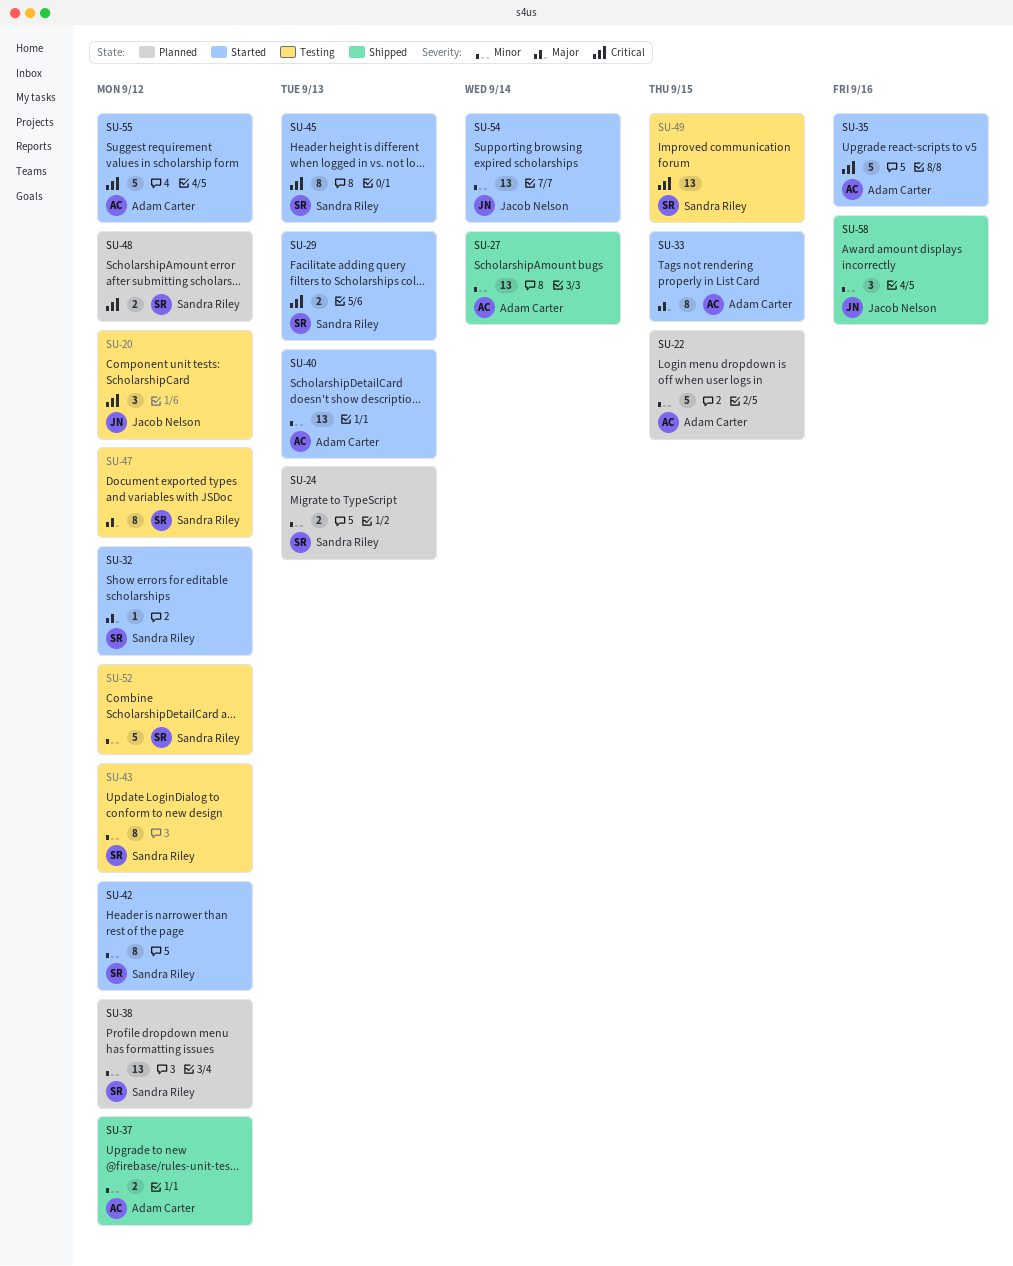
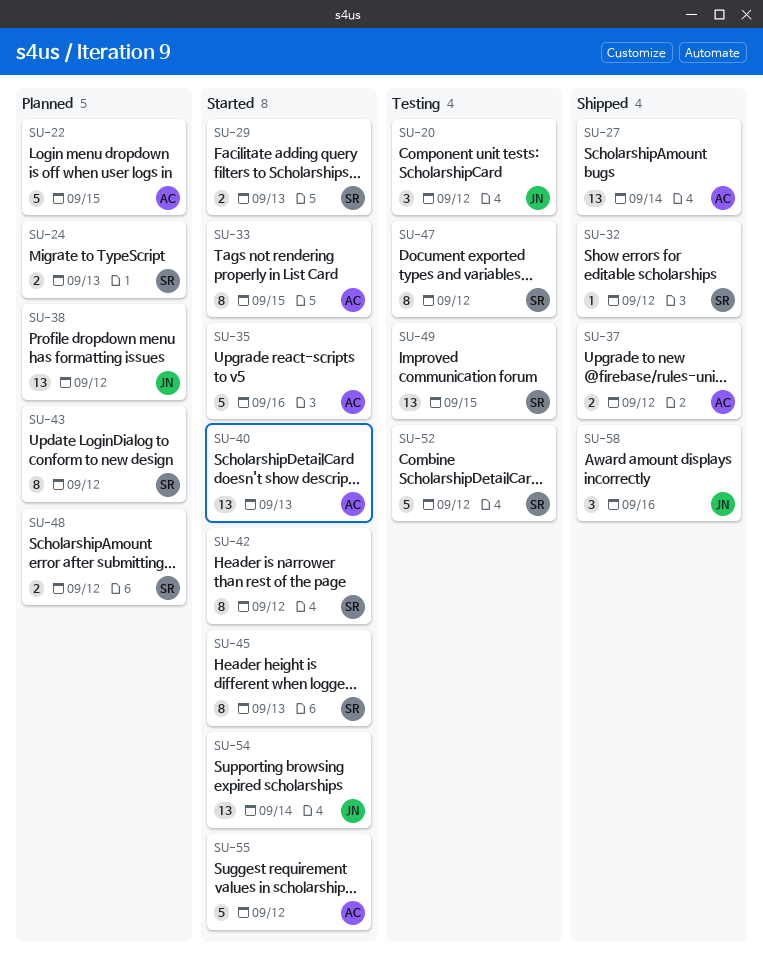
SU-32, status: Started -> Shipped
SU-38, owner: Sandra Riley -> Jacob Nelson
SU-43, status: Testing -> Planned

